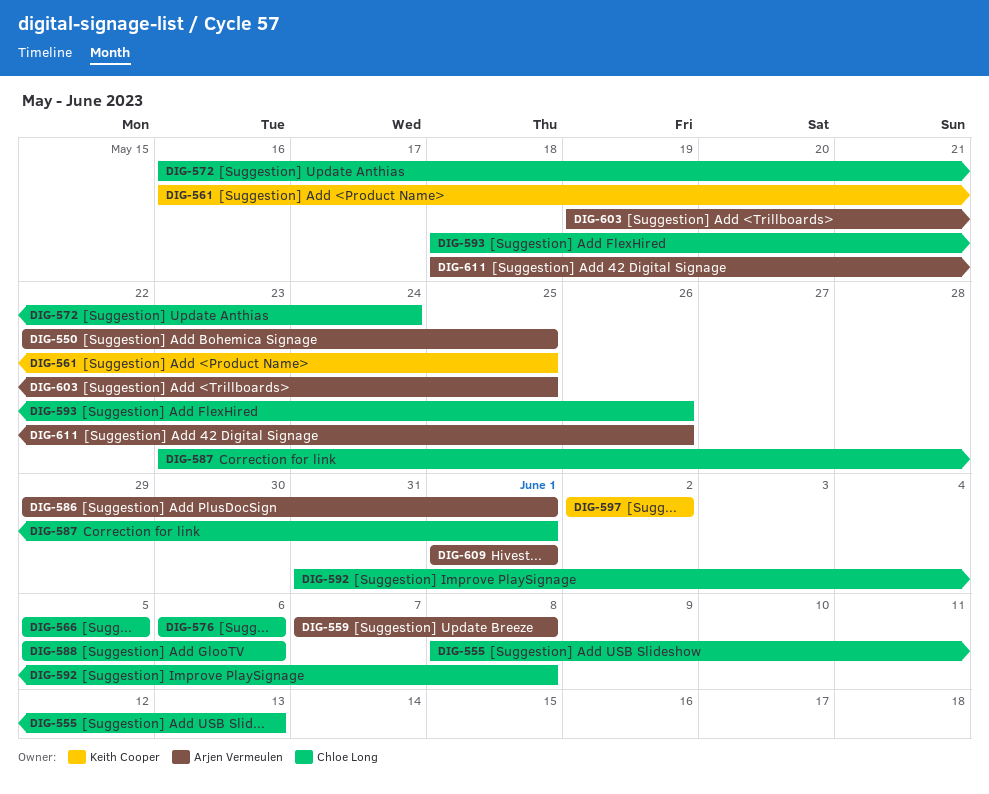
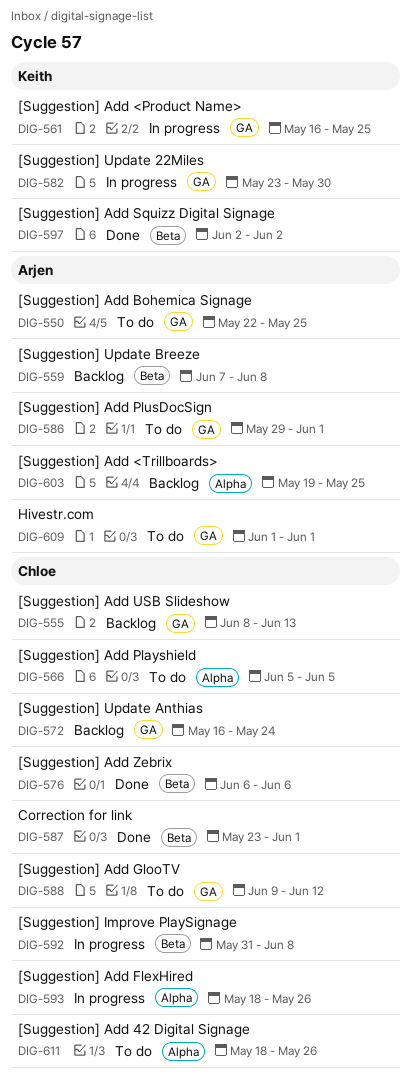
DIG-582: none -> present
DIG-588, start: Jun 5 -> Jun 9
DIG-588, due: Jun 6 -> Jun 12
DIG-611, owner: Arjen Vermeulen -> Chloe Long

